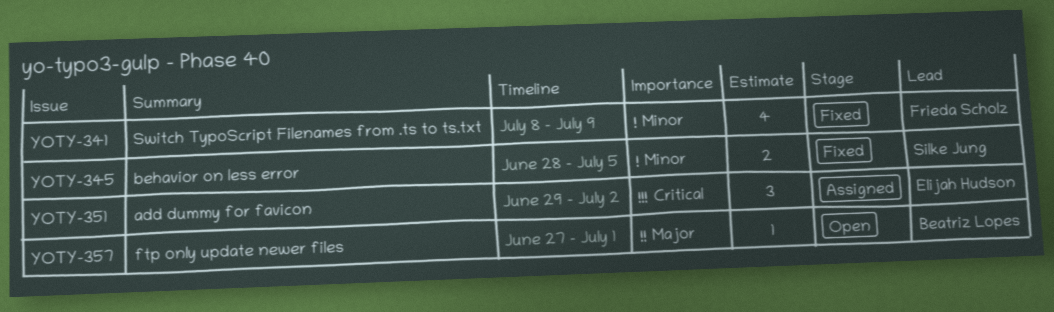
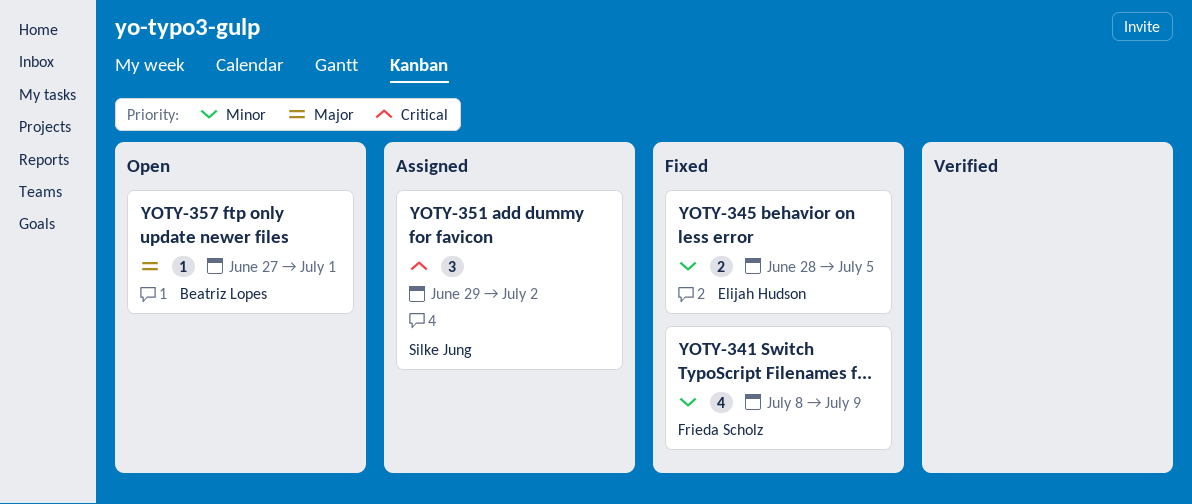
YOTY-345, owner: Silke Jung -> Elijah Hudson
YOTY-351, owner: Elijah Hudson -> Silke Jung

